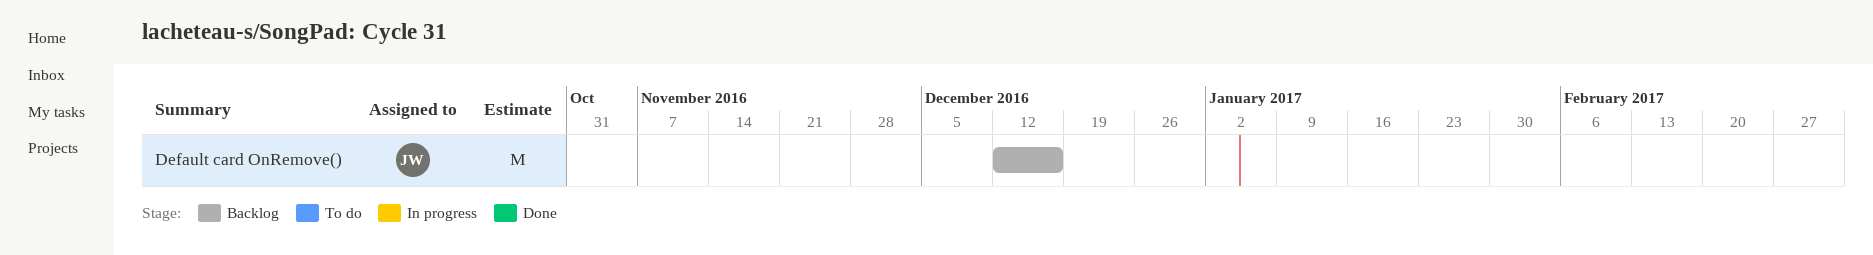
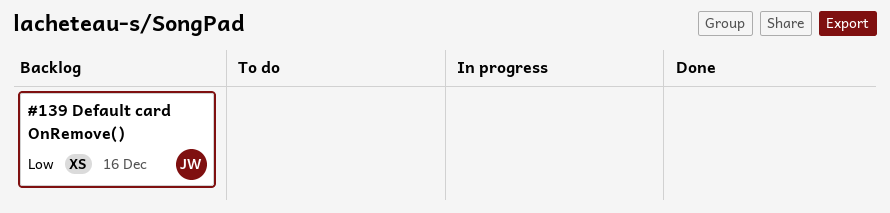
Default card OnRemove(), estimate: M -> XS

